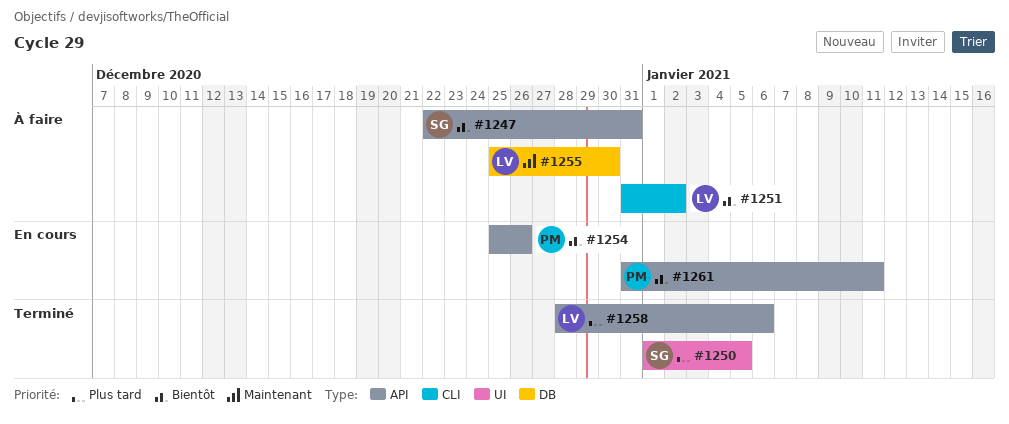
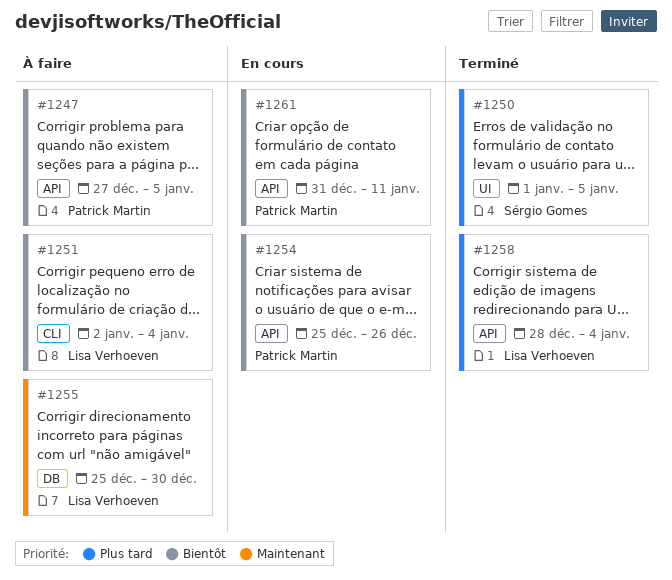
#1247, owner: Sérgio Gomes -> Patrick Martin
#1247, start: Dec 22 -> Dec 27
#1247, due: Dec 31 -> Jan 5
#1251, start: Dec 31 -> Jan 2
#1251, due: Jan 2 -> Jan 4
#1258, due: Jan 6 -> Jan 4

